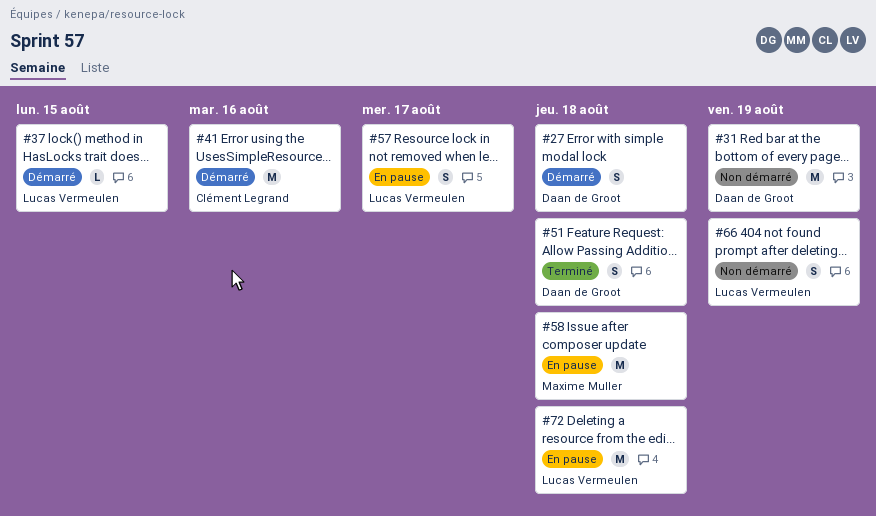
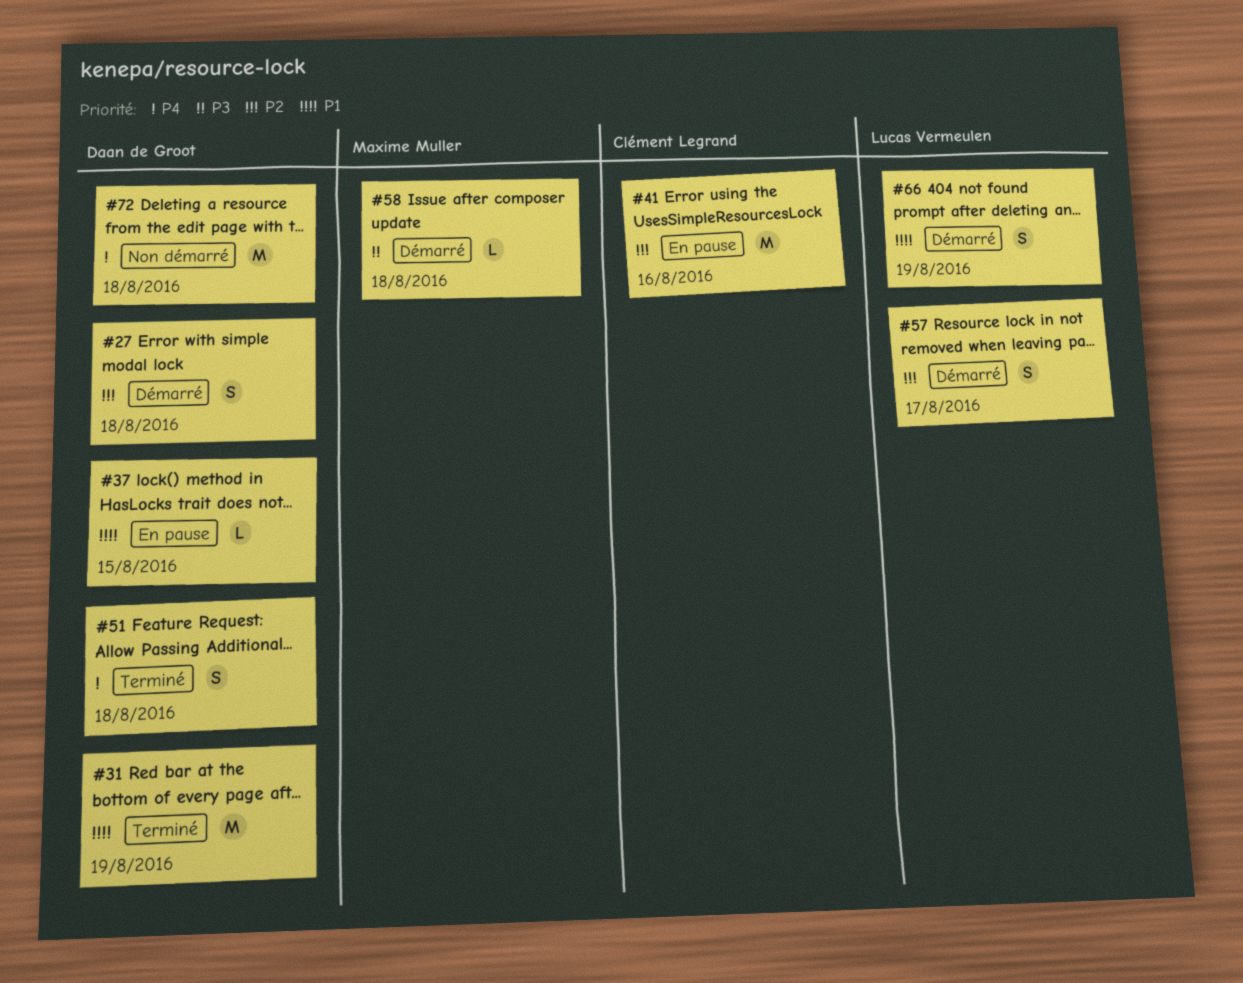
#31, status: Non démarré -> Terminé
#37, status: Démarré -> En pause
#37, owner: Lucas Vermeulen -> Daan de Groot
#41, status: Démarré -> En pause
#57, status: En pause -> Démarré
#58, status: En pause -> Démarré
#58, estimate: M -> L
#66, status: Non démarré -> Démarré
#72, status: En pause -> Non démarré
#72, owner: Lucas Vermeulen -> Daan de Groot

